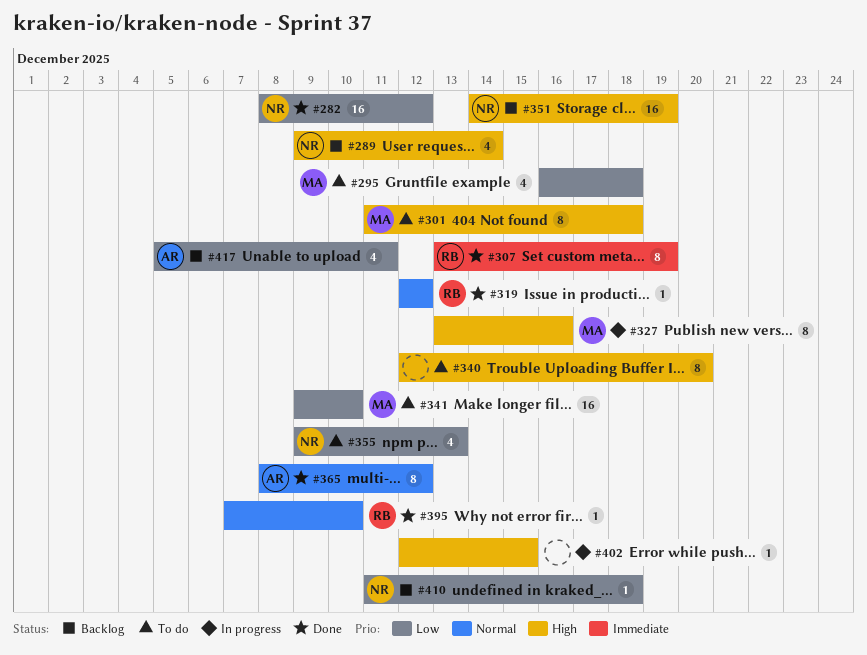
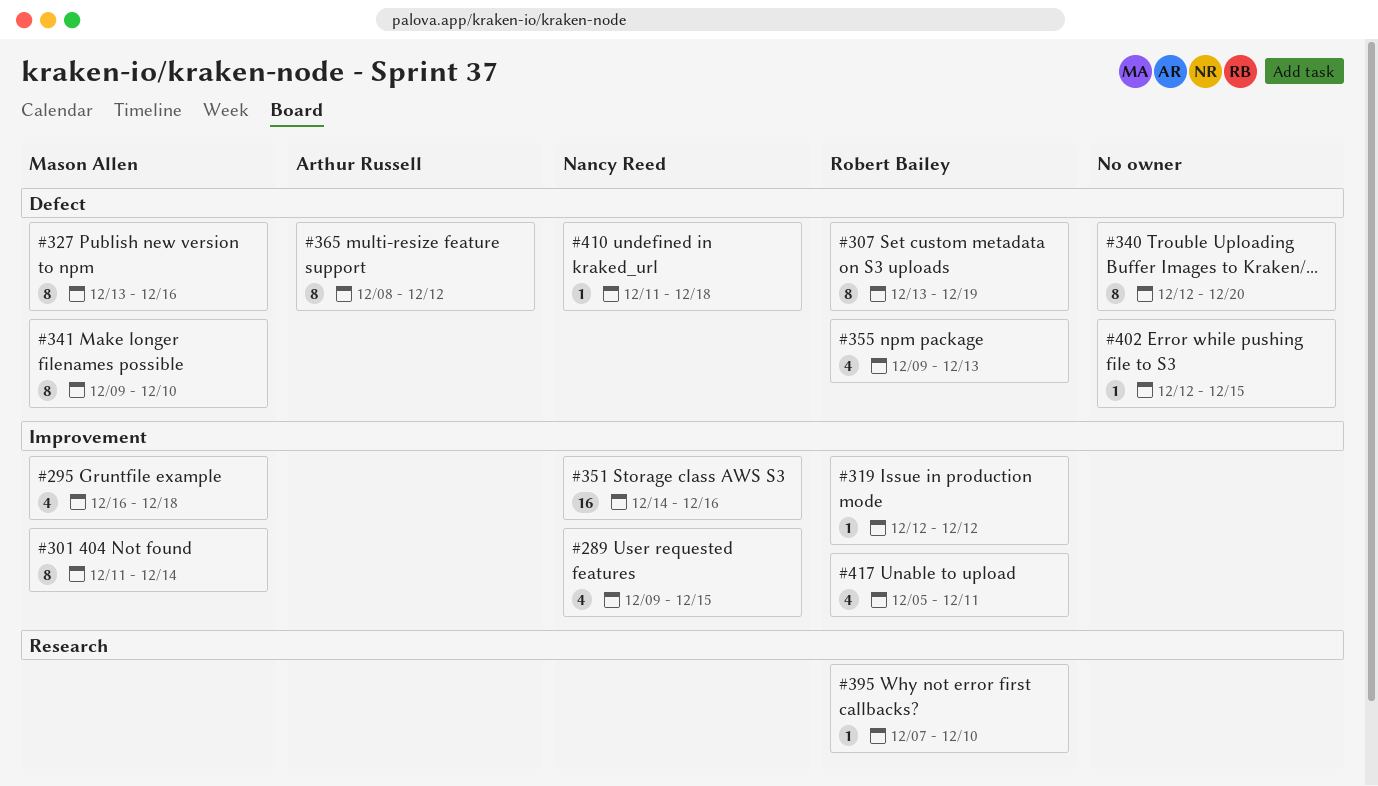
#282: present -> none
#289, due: Dec 14 -> Dec 15
#301, due: Dec 18 -> Dec 14
#341, estimate: 16 -> 8
#351, due: Dec 19 -> Dec 16
#355, owner: Nancy Reed -> Robert Bailey
#417, owner: Arthur Russell -> Robert Bailey

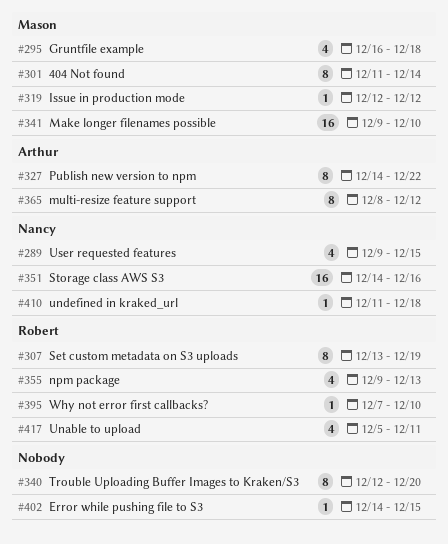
#319, owner: Robert Bailey -> Mason Allen
#327, owner: Mason Allen -> Arthur Russell
#327, start: Dec 13 -> Dec 14
#327, due: Dec 16 -> Dec 22
#341, estimate: 8 -> 16
#402, start: Dec 12 -> Dec 14

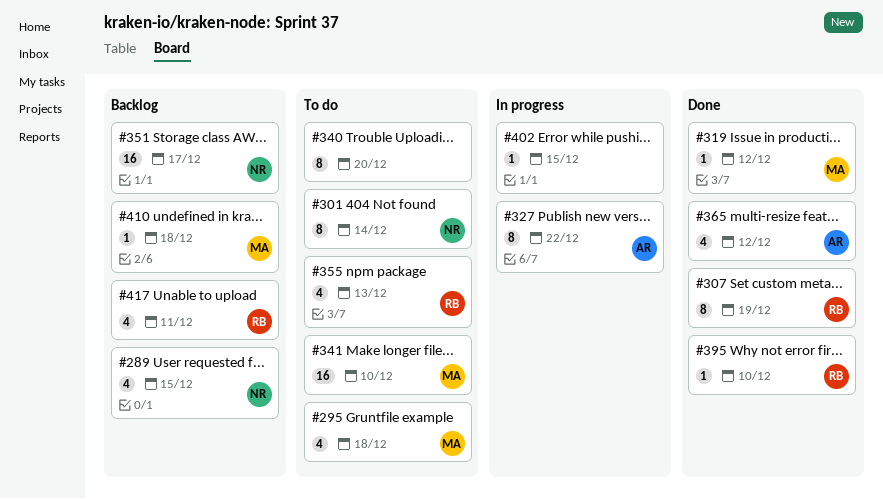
#301, owner: Mason -> Nancy
#351, due: Dec 16 -> Dec 17
#365, estimate: 8 -> 4
#410, owner: Nancy -> Mason

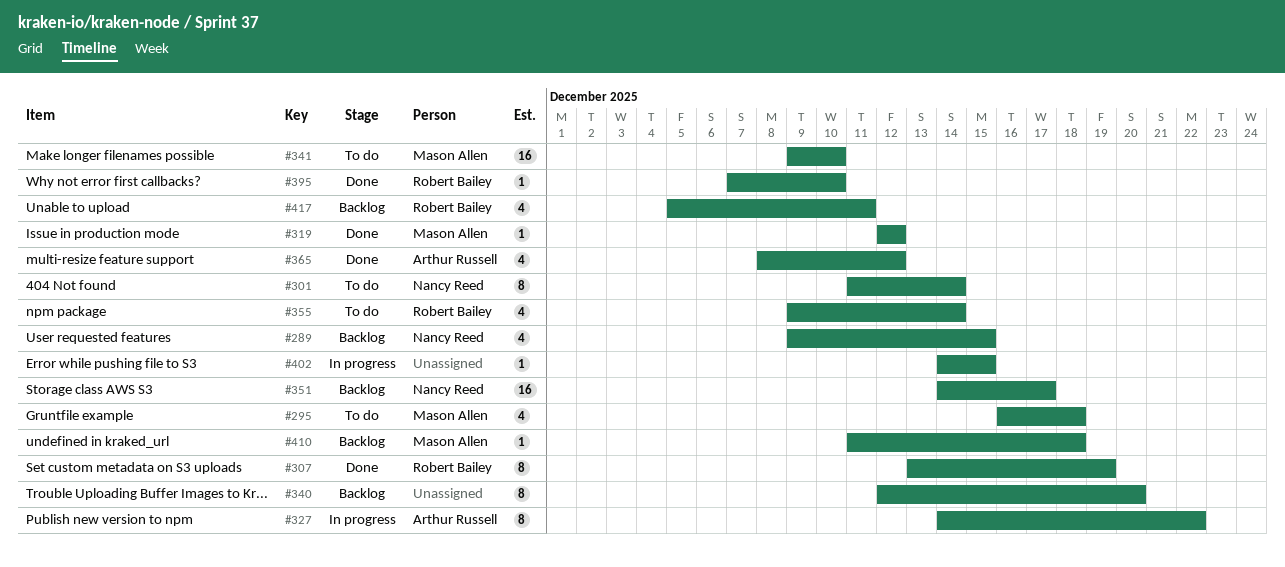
#340, status: To do -> Backlog
#355, due: Dec 13 -> Dec 14

